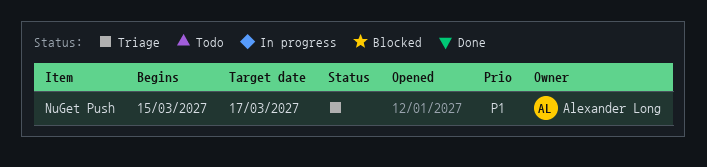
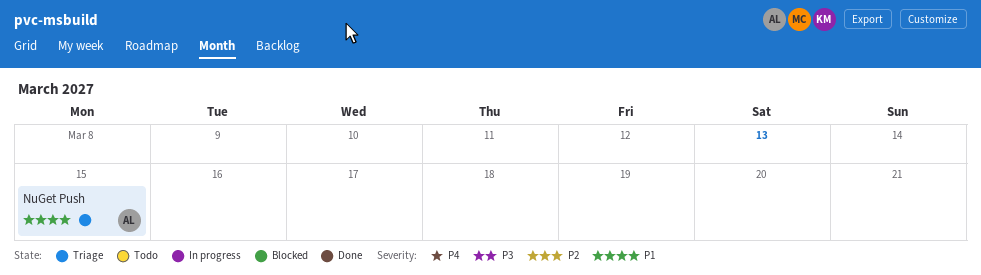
NuGet Push, due: Mar 17 -> Mar 15

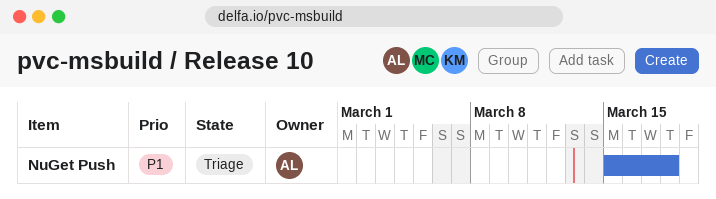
NuGet Push, due: Mar 15 -> Mar 18

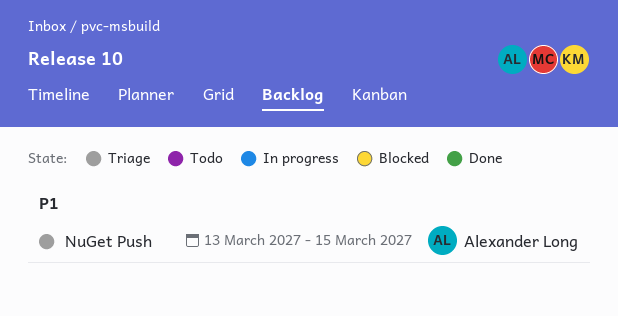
NuGet Push, start: Mar 15 -> Mar 13
NuGet Push, due: Mar 18 -> Mar 15

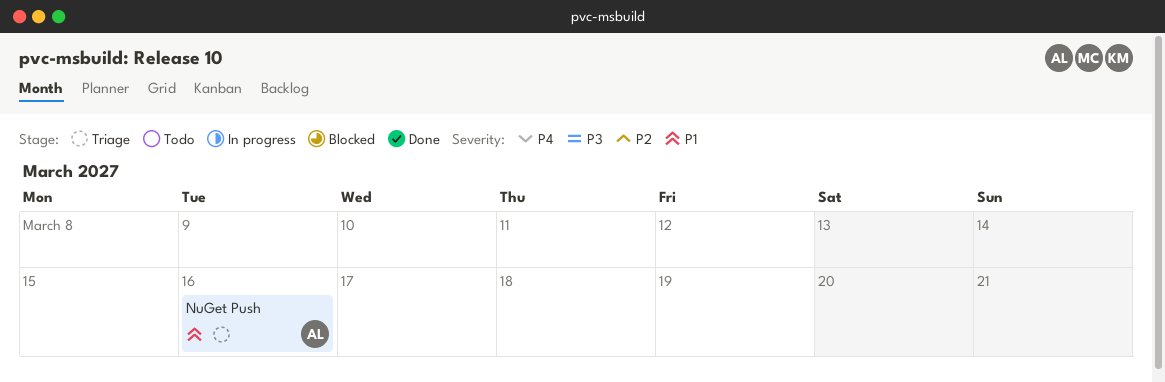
NuGet Push, due: Mar 15 -> Mar 16

